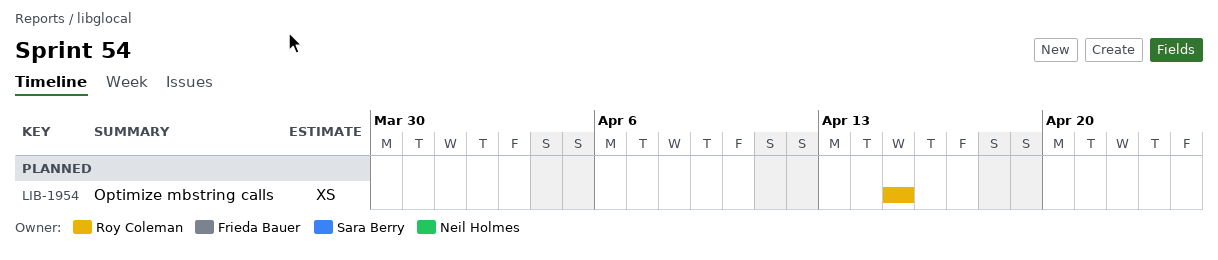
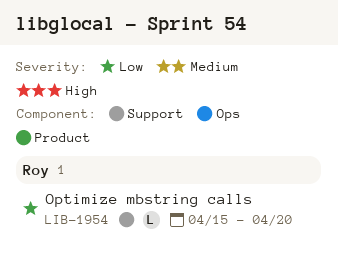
LIB-1954, estimate: XS -> L
LIB-1954, due: Apr 15 -> Apr 20

